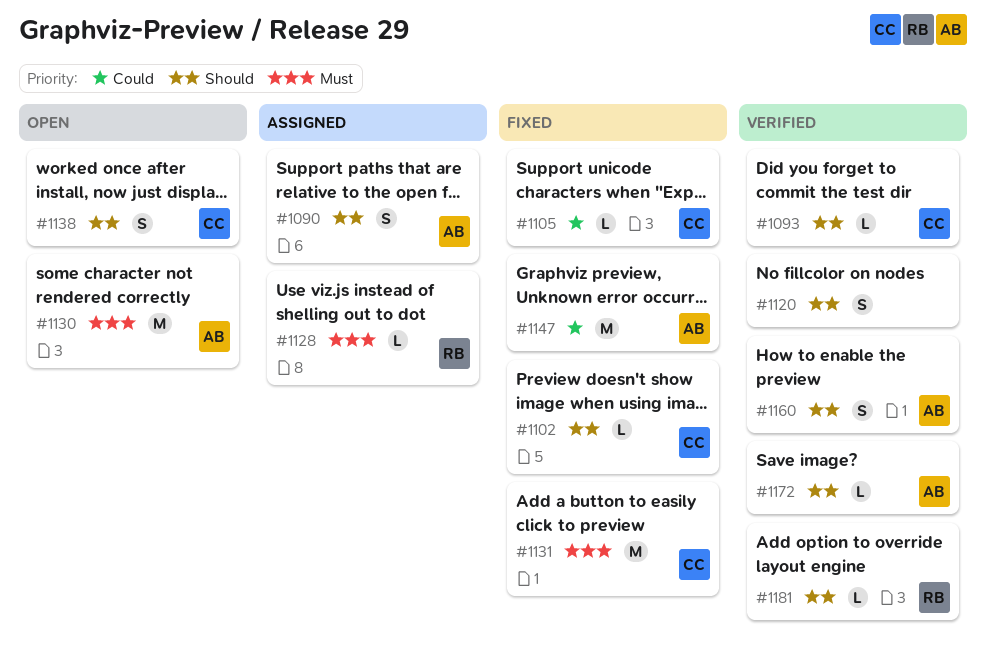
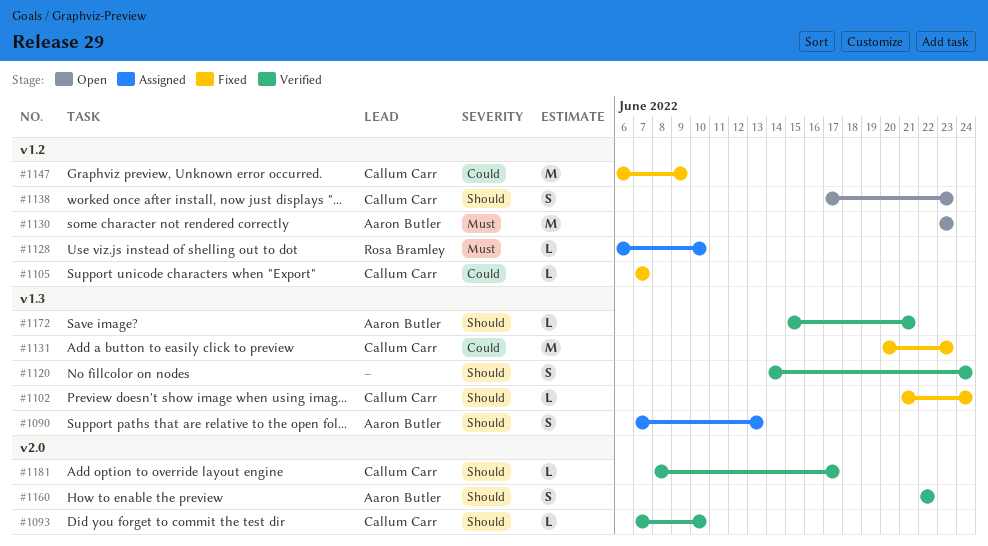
#1131, priority: Must -> Could
#1147, owner: Aaron Butler -> Callum Carr
#1181, owner: Rosa Bramley -> Callum Carr

